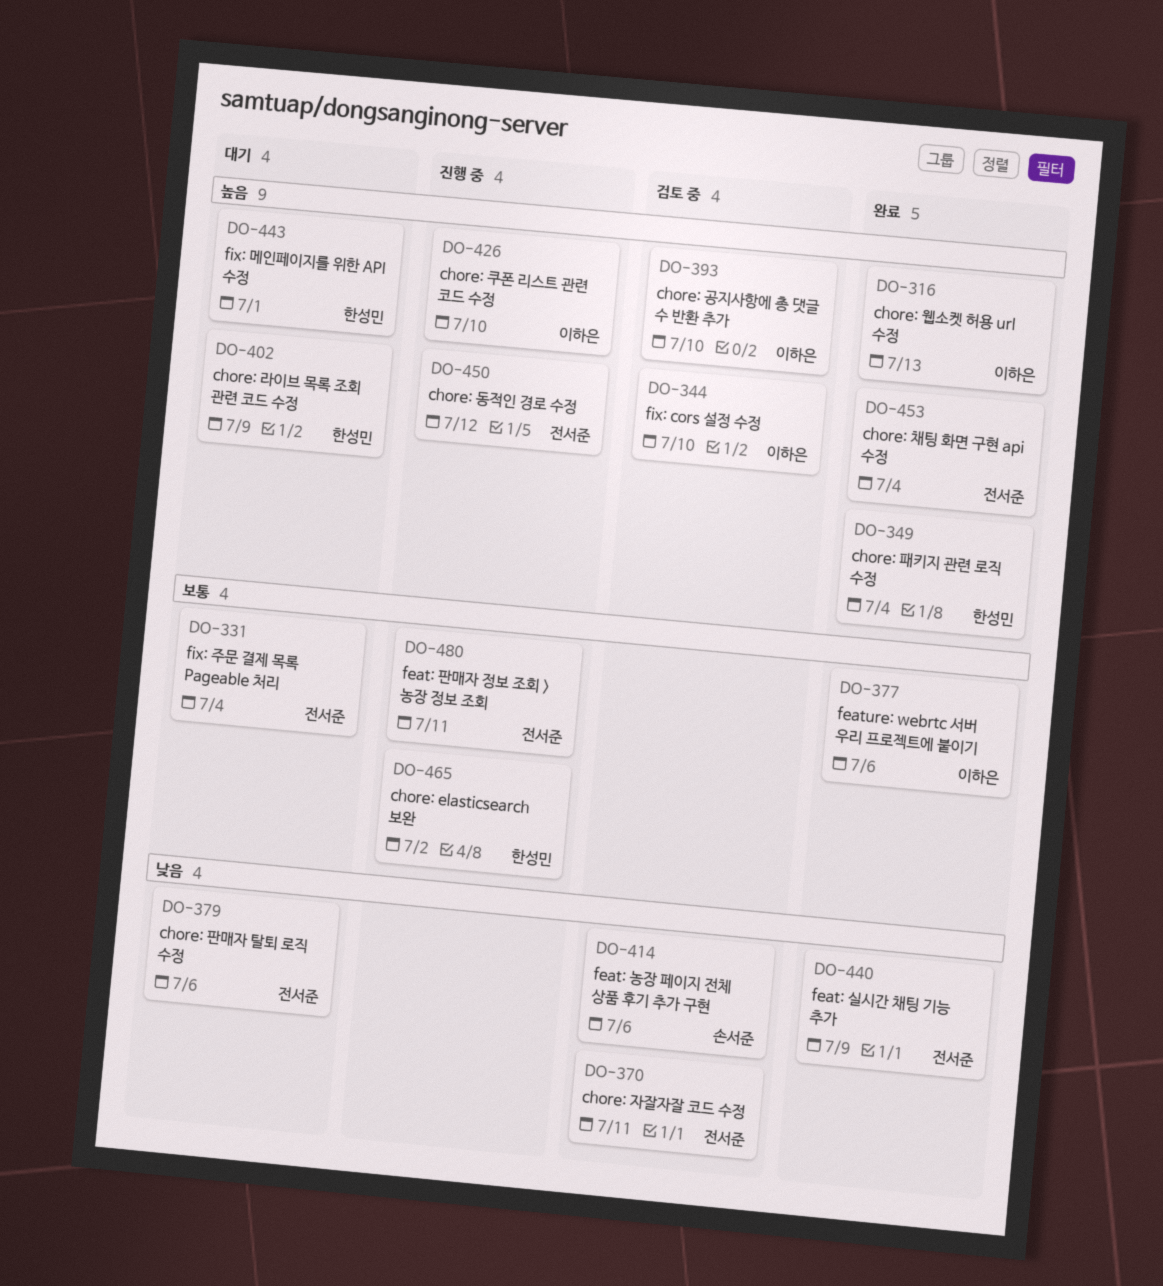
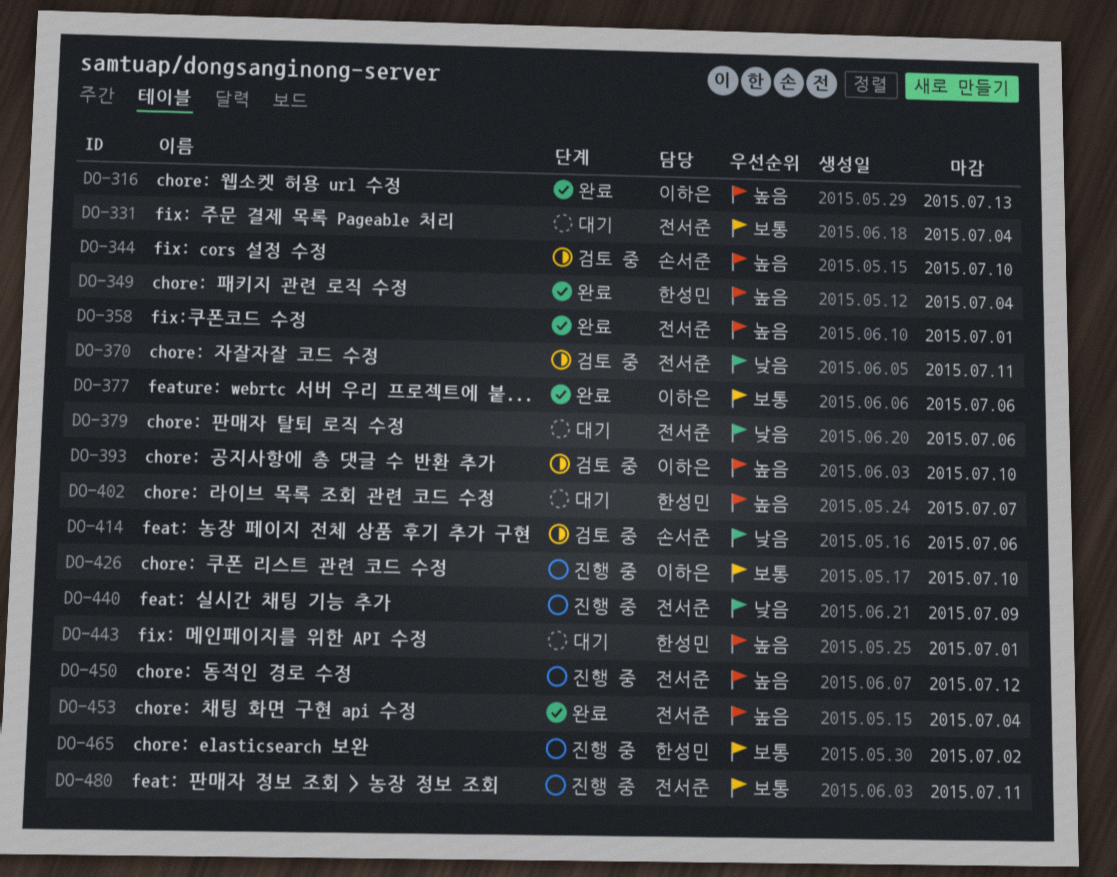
DO-344, owner: 이하은 -> 손서준
DO-358: none -> present
DO-402, due: Jul 9 -> Jul 7
DO-426, priority: 높음 -> 보통
DO-440, status: 완료 -> 진행 중

